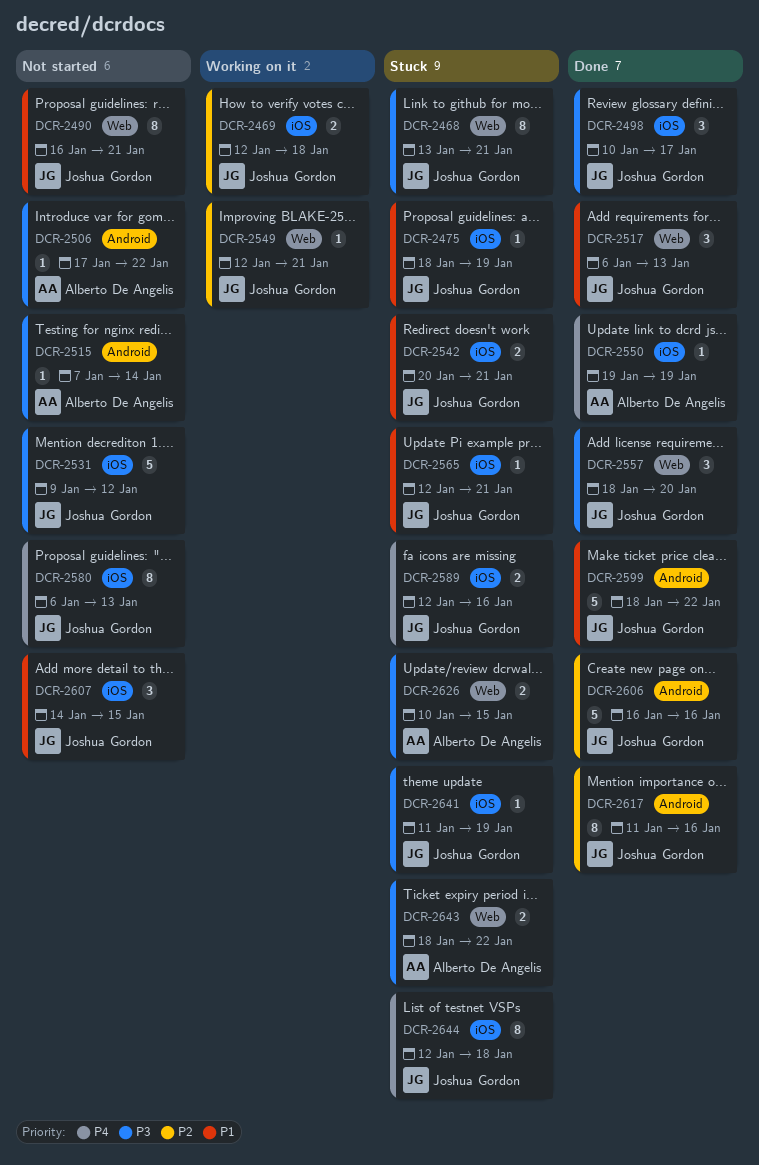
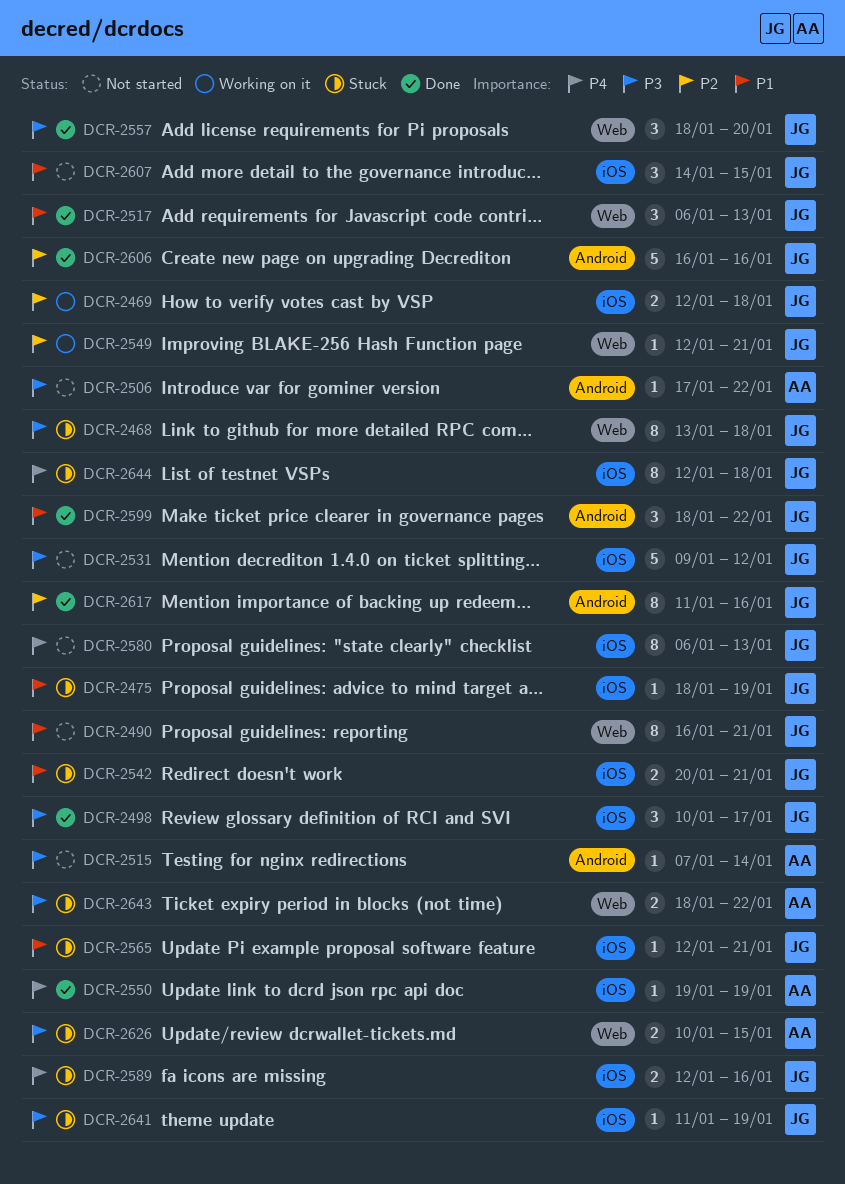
DCR-2468, due: Jan 21 -> Jan 18
DCR-2599, estimate: 5 -> 3

